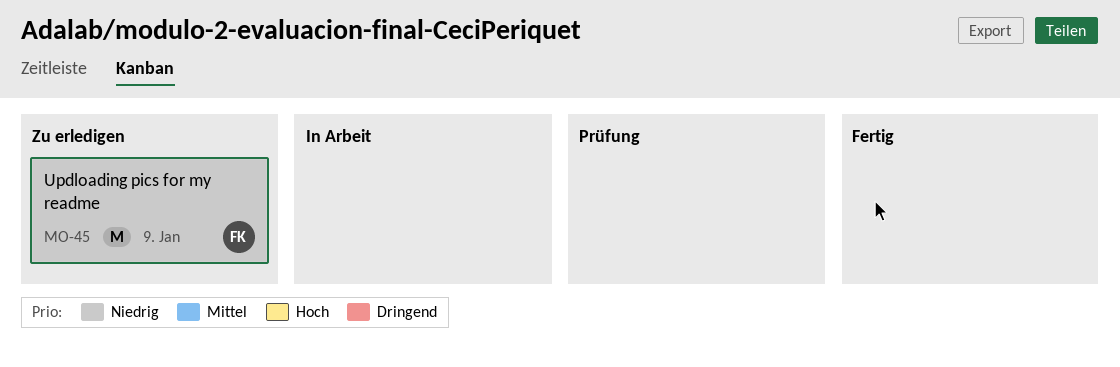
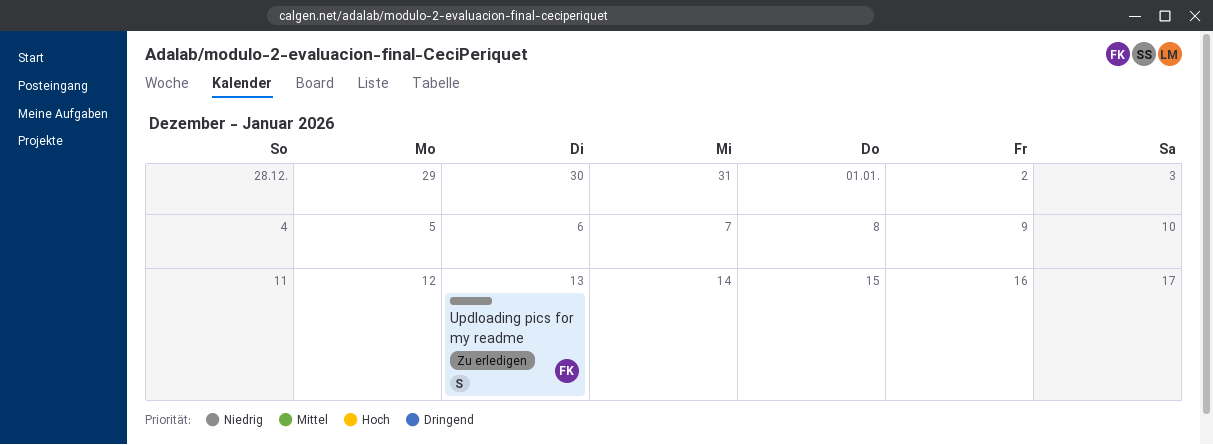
Updloading pics for my readme, estimate: M -> S
Updloading pics for my readme, due: Jan 9 -> Jan 13

